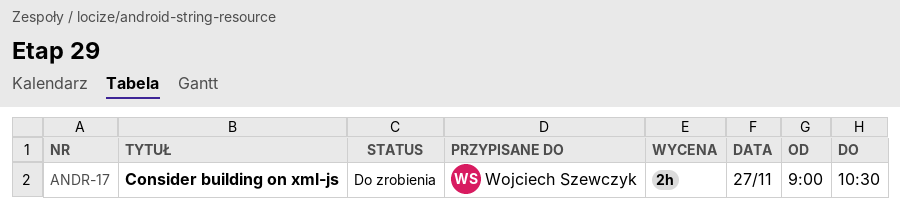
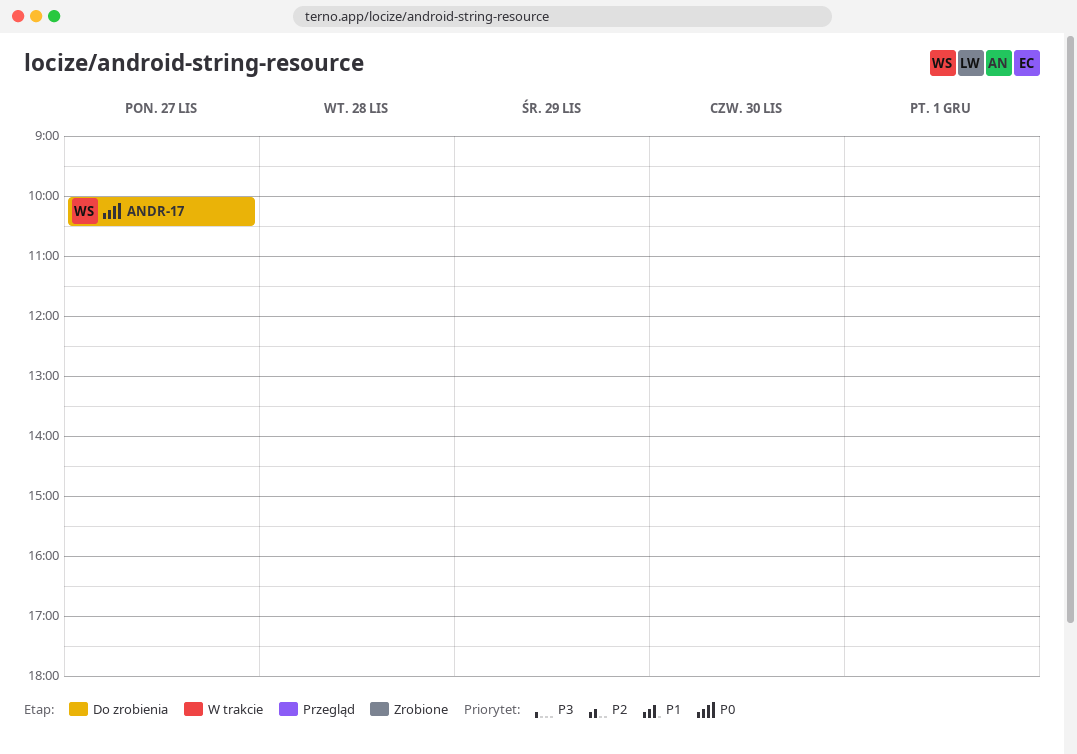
ANDR-17, begins: 09:00 -> 10:00

